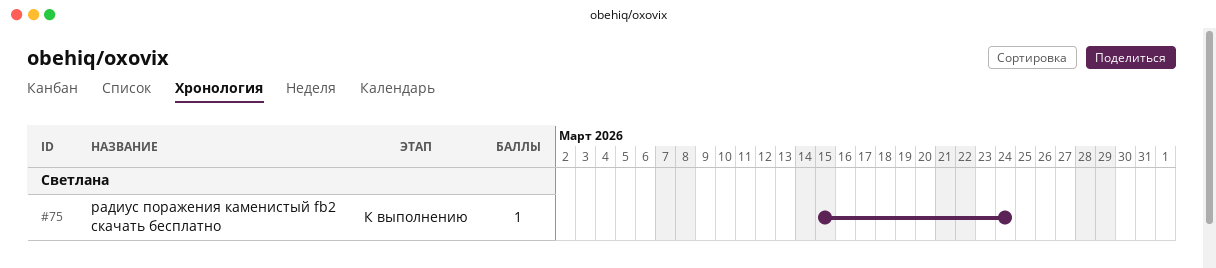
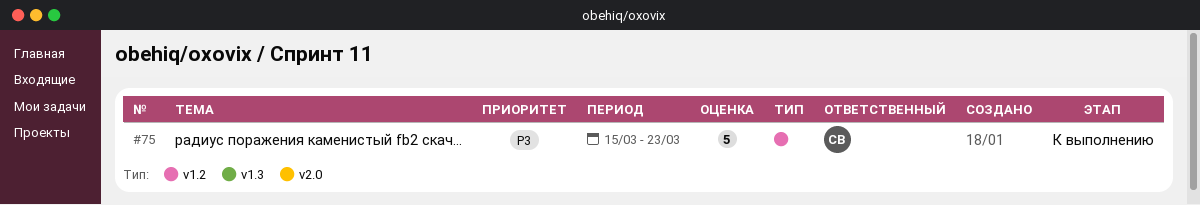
#75, estimate: 1 -> 5
#75, due: Mar 24 -> Mar 23

